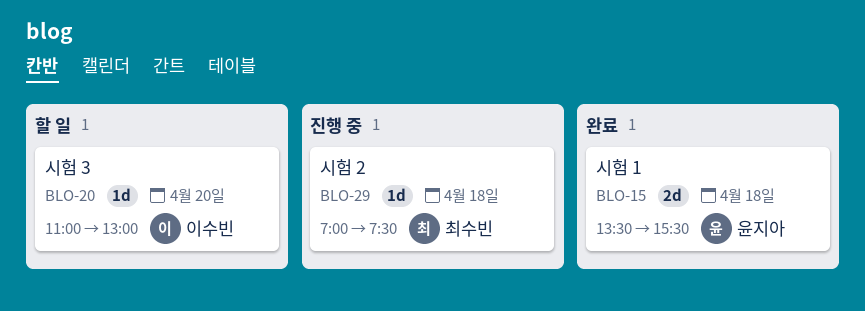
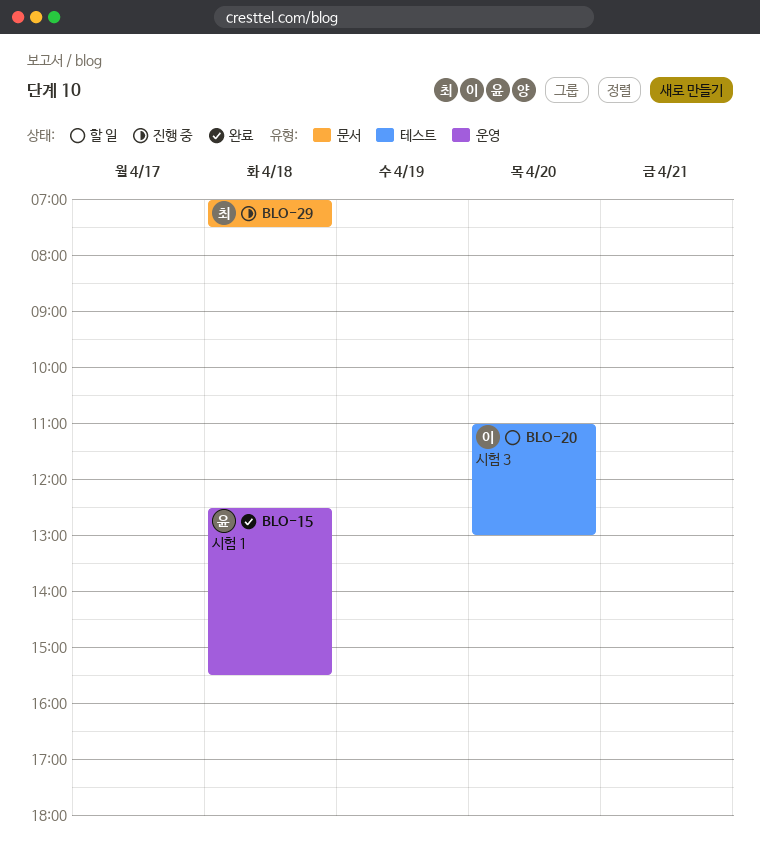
BLO-15, begins: 13:30 -> 12:30

